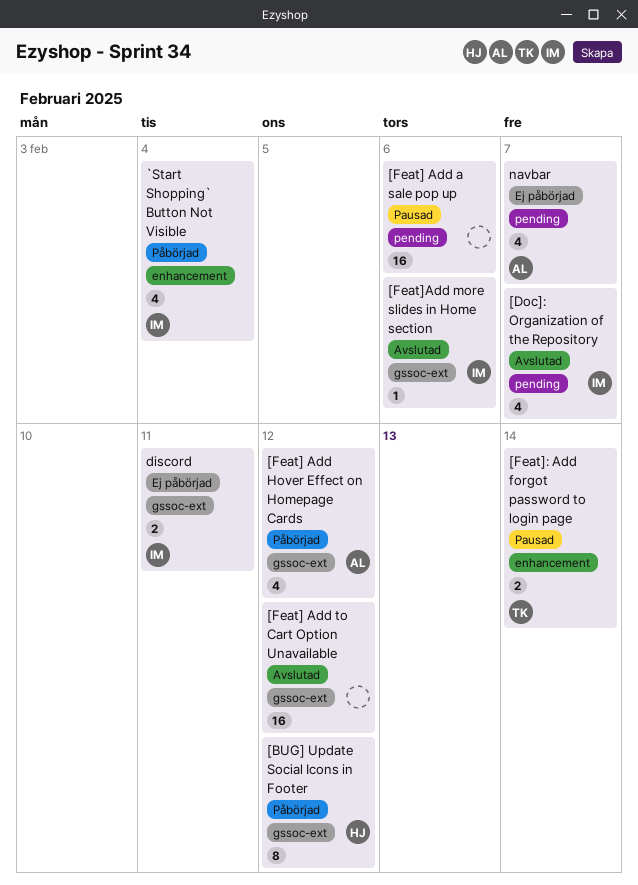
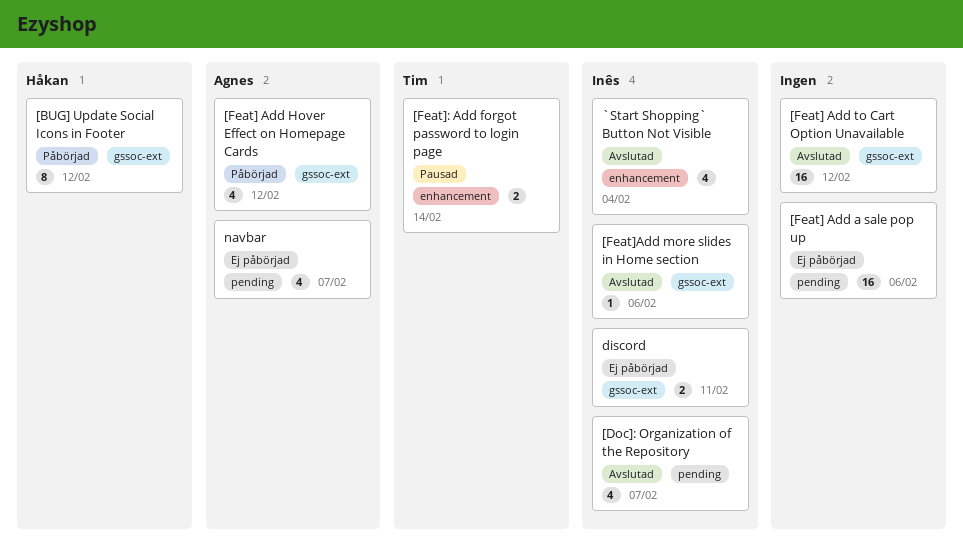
[Feat] Add a sale pop up, status: Pausad -> Ej påbörjad
`Start Shopping` Button Not Visible, status: Påbörjad -> Avslutad

